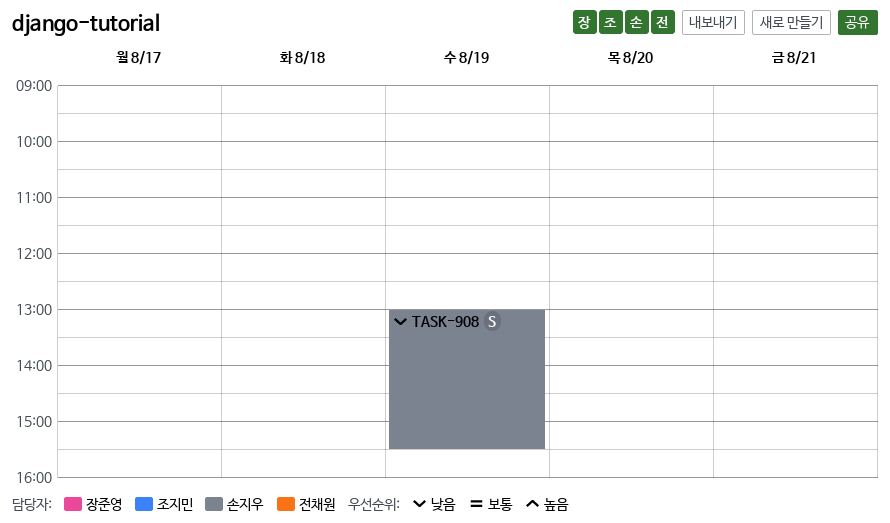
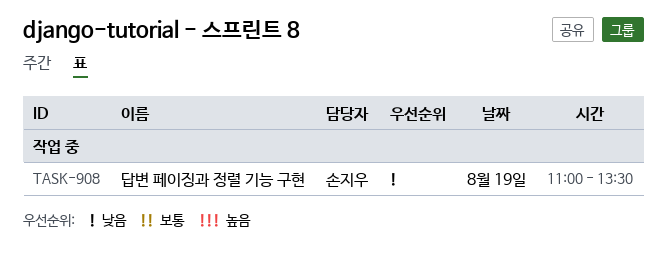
TASK-908, begins: 13:00 -> 11:00
TASK-908, ends: 15:30 -> 13:30

